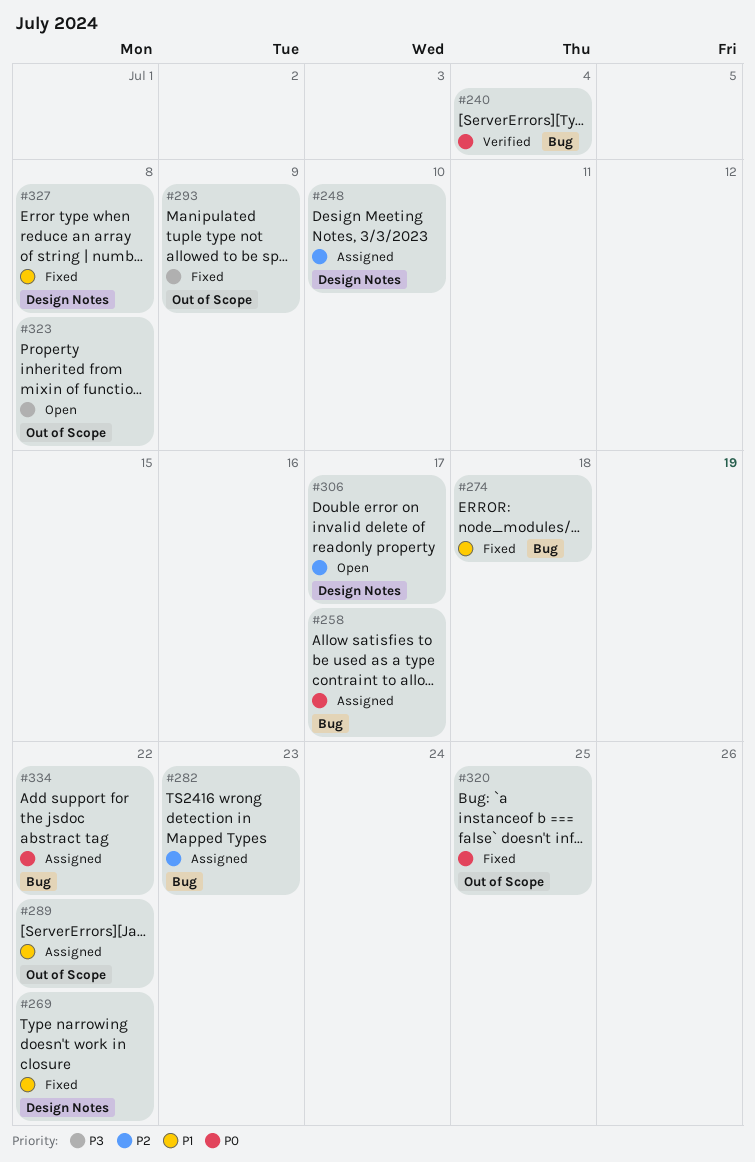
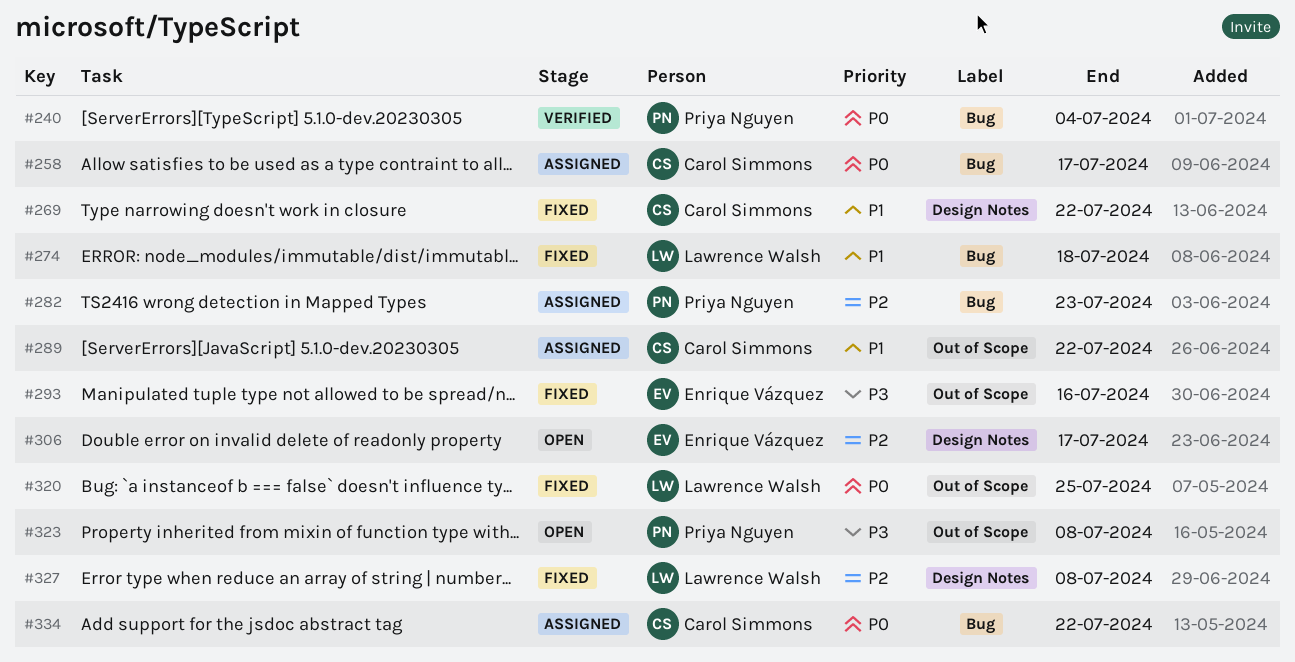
#248: present -> none
#293, due: Jul 9 -> Jul 16
#327, priority: P1 -> P2

